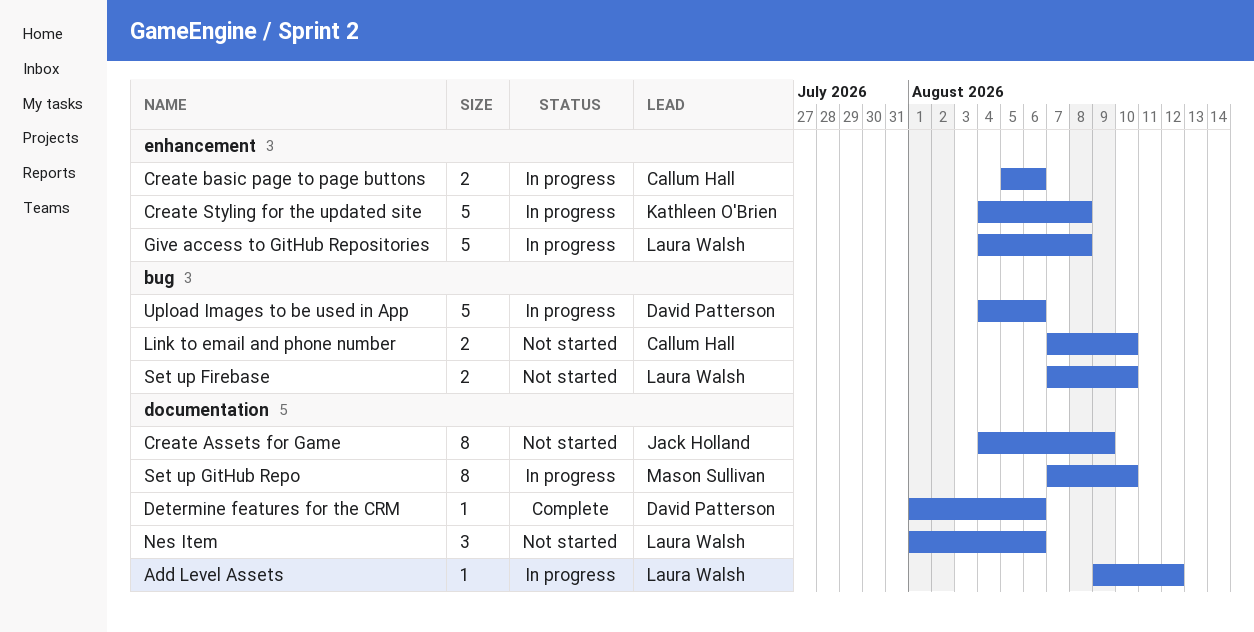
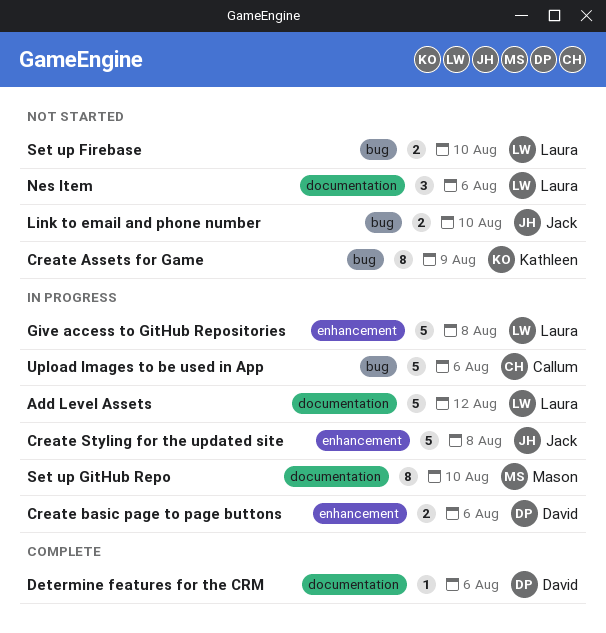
Add Level Assets, estimate: 1 -> 5
Create Assets for Game, owner: Jack Holland -> Kathleen O'Brien
Create Assets for Game, label: documentation -> bug
Create basic page to page buttons, owner: Callum Hall -> David Patterson
Create Styling for the updated site, owner: Kathleen O'Brien -> Jack Holland
Link to email and phone number, owner: Callum Hall -> Jack Holland
Upload Images to be used in App, owner: David Patterson -> Callum Hall

